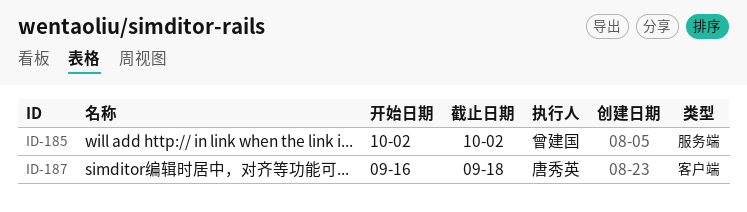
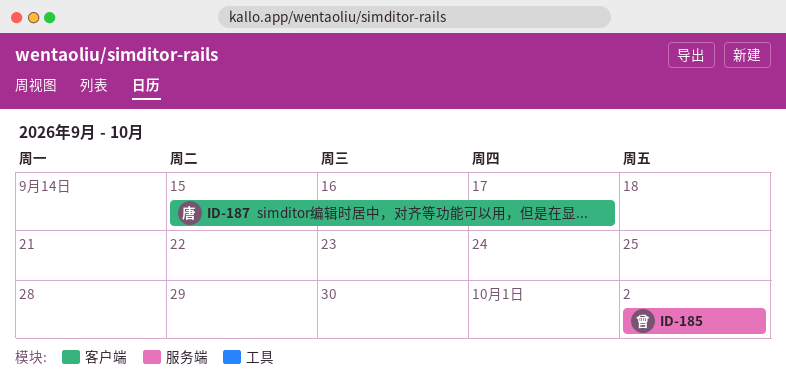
ID-187, start: Sep 16 -> Sep 15
ID-187, due: Sep 18 -> Sep 17

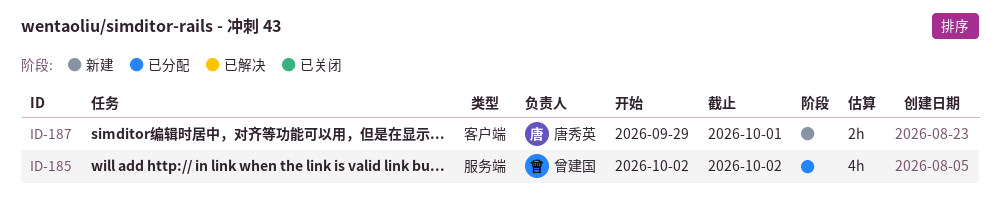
ID-187, start: Sep 15 -> Sep 29
ID-187, due: Sep 17 -> Oct 1

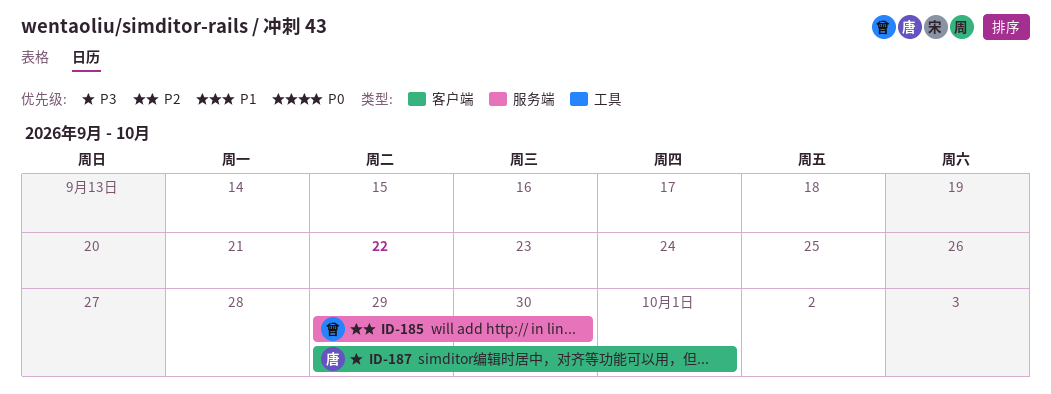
ID-185, start: Oct 2 -> Sep 29
ID-185, due: Oct 2 -> Sep 30

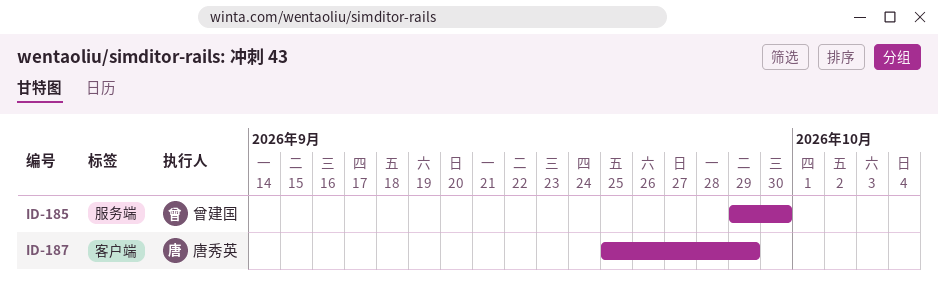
ID-187, start: Sep 29 -> Sep 25
ID-187, due: Oct 1 -> Sep 29

